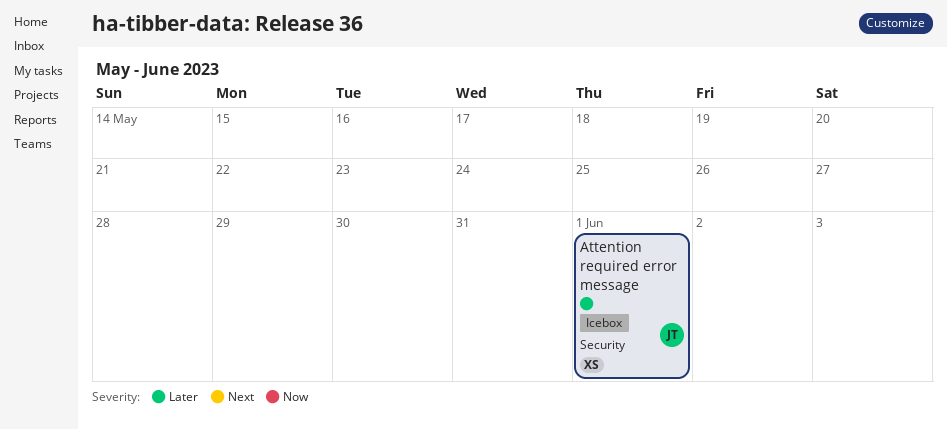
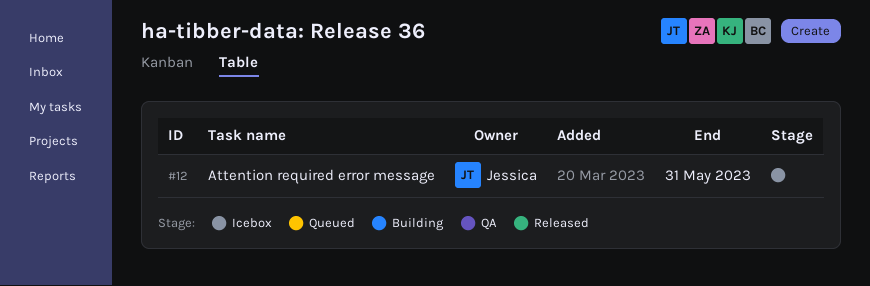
Attention required error message, due: Jun 1 -> May 31

